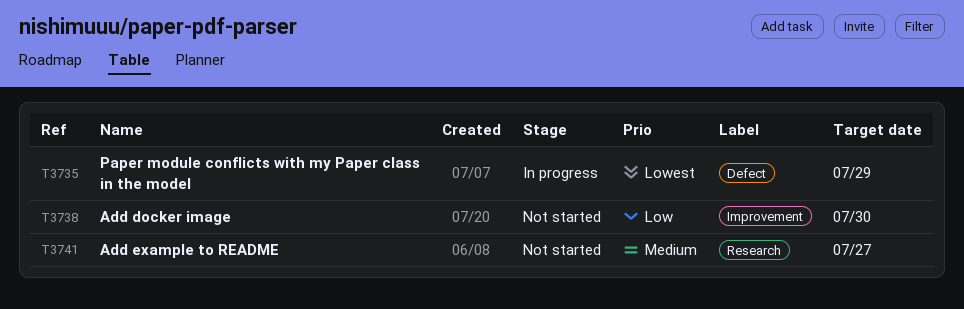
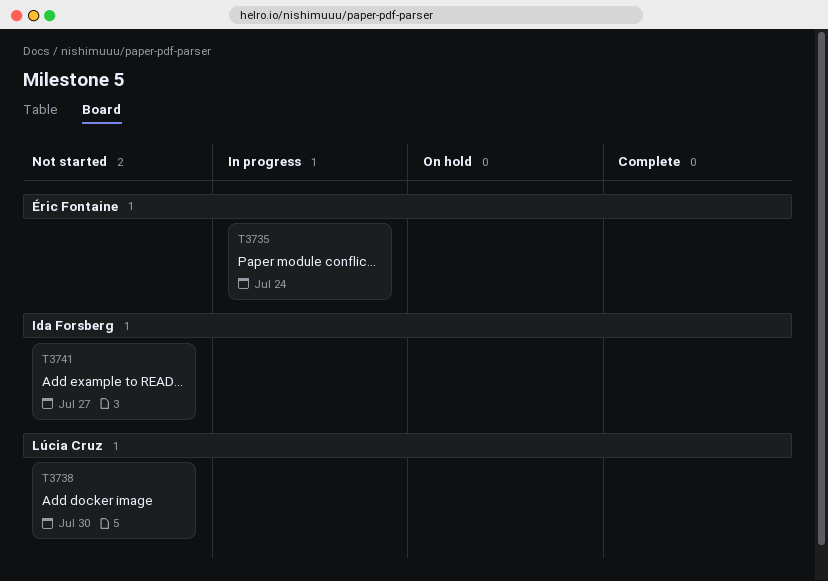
T3735, due: Jul 29 -> Jul 24

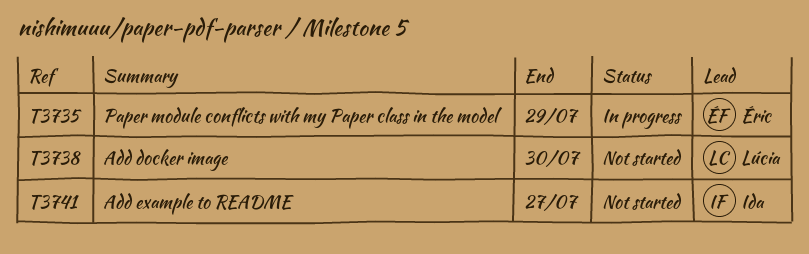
T3735, due: Jul 24 -> Jul 29

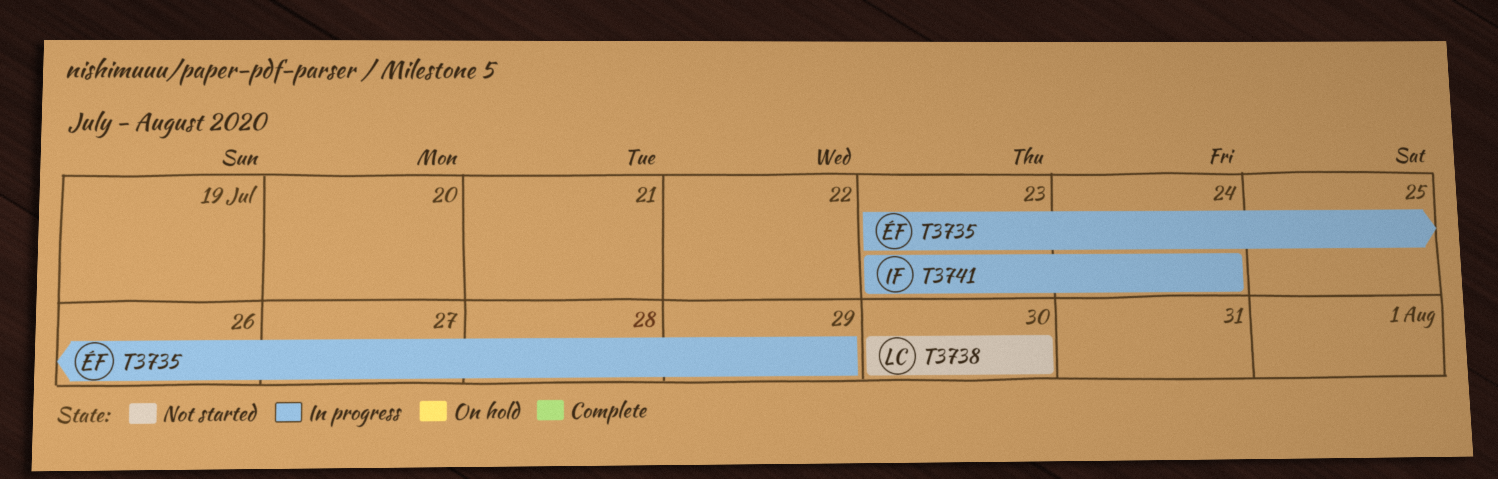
T3741, status: Not started -> In progress
T3741, due: Jul 27 -> Jul 24

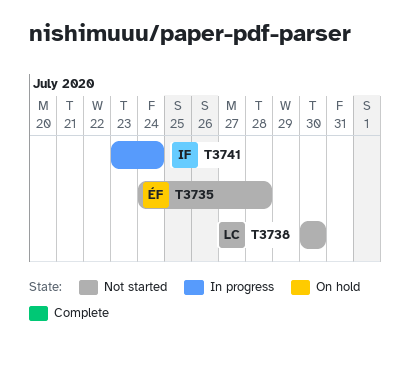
T3735, status: In progress -> Not started
T3735, start: Jul 23 -> Jul 24
T3735, due: Jul 29 -> Jul 28

